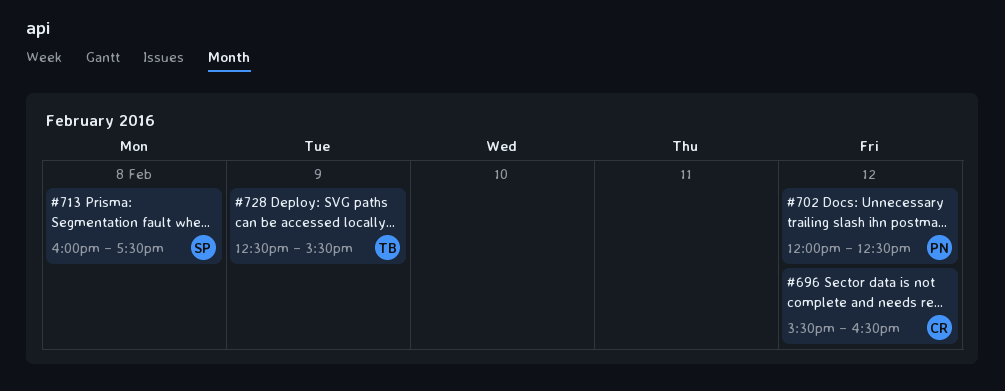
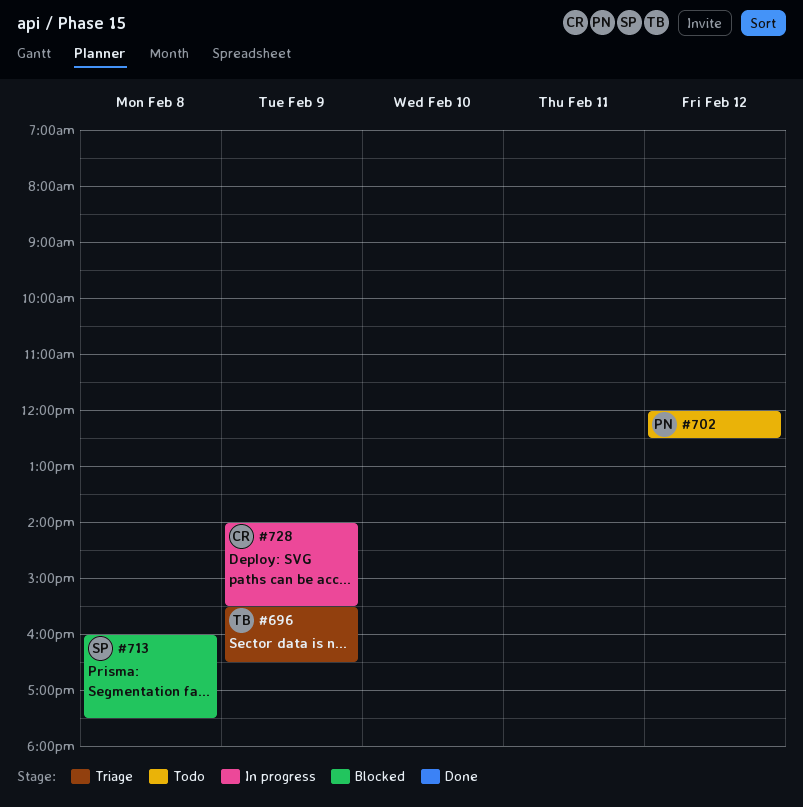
#696, owner: CR -> TB
#696, day: Feb 12 -> Feb 9
#728, owner: TB -> CR
#728, begins: 12:30 -> 14:00

